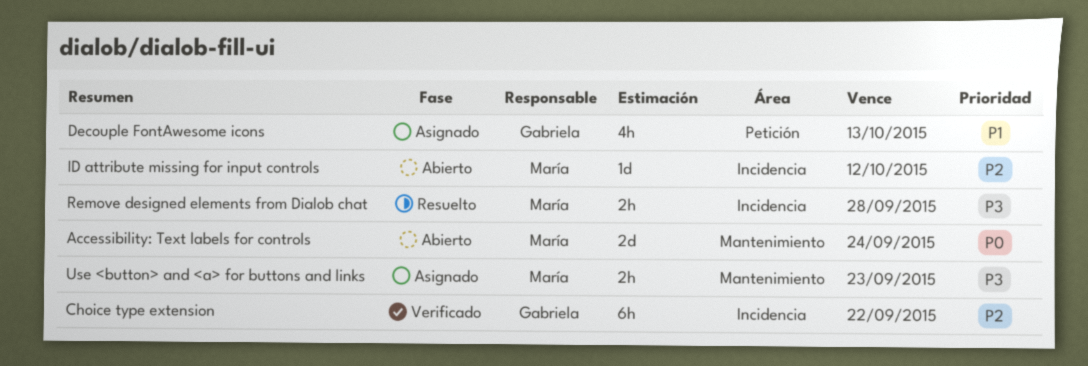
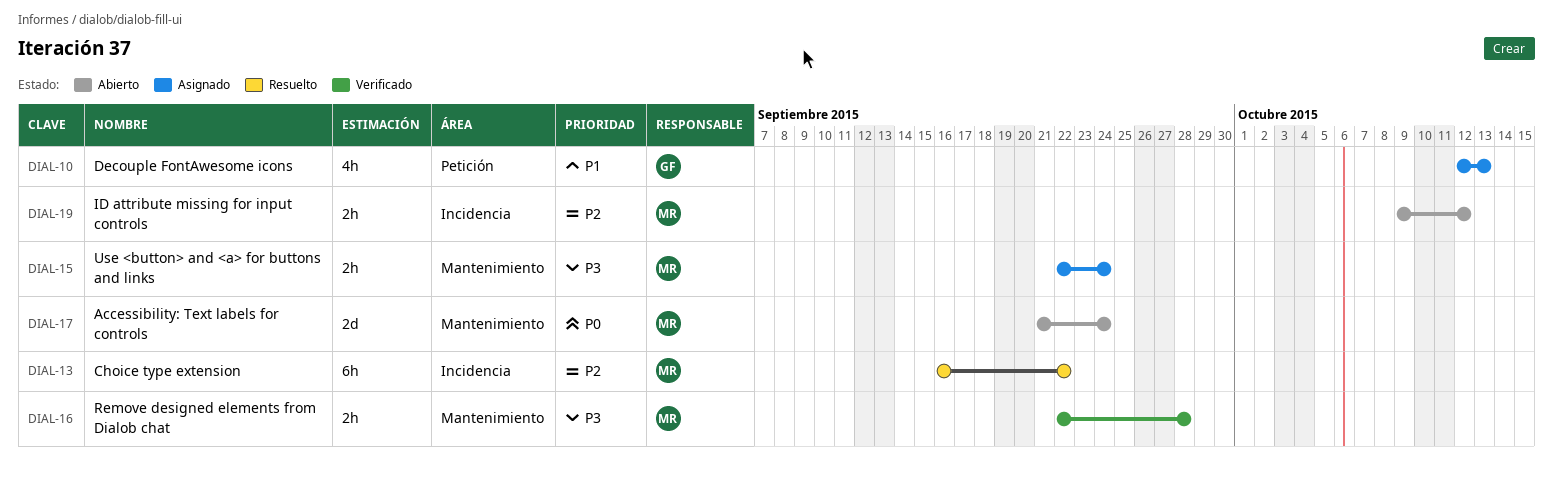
Choice type extension, status: Verificado -> Resuelto
Choice type extension, owner: Gabriela -> María
ID attribute missing for input controls, estimate: 1d -> 2h
Remove designed elements from Dialob chat, status: Resuelto -> Verificado
Remove designed elements from Dialob chat, label: Incidencia -> Mantenimiento
Use <button> and <a> for buttons and links, due: Sep 23 -> Sep 24

